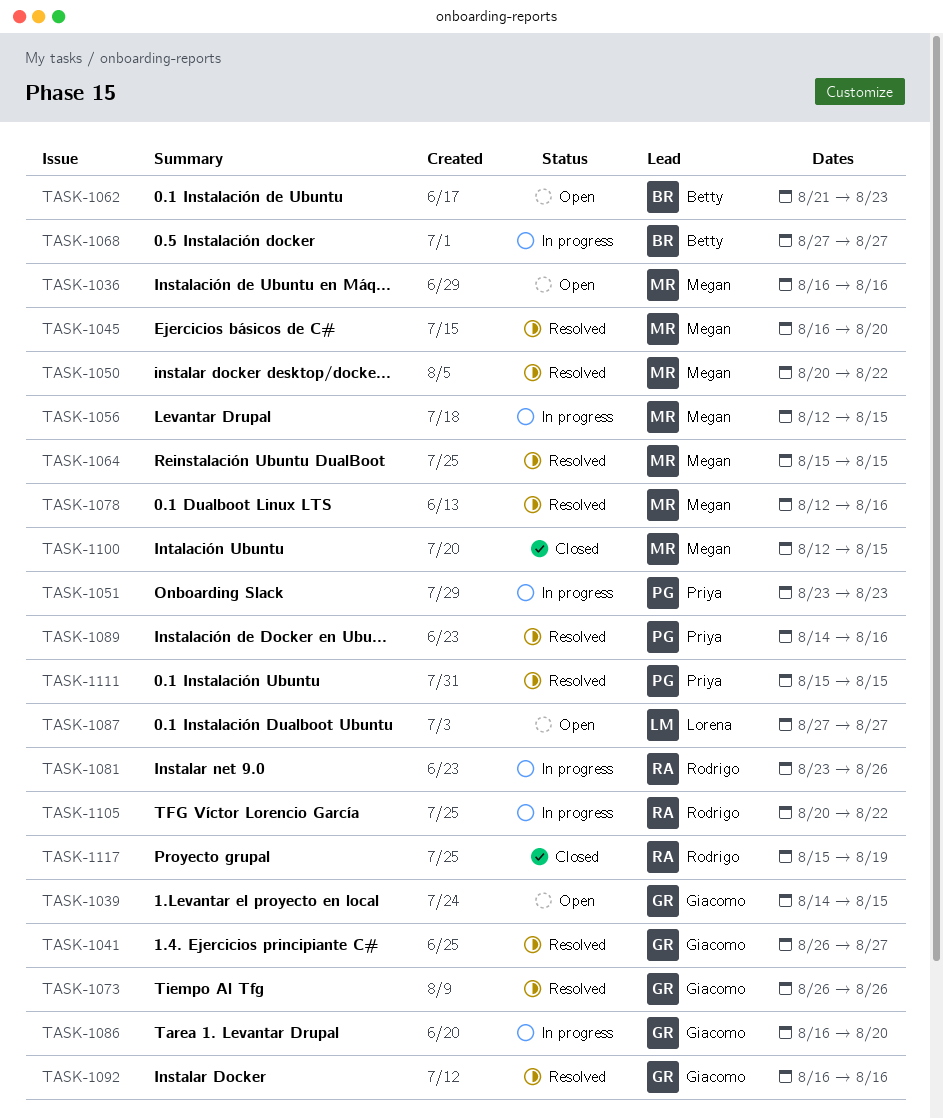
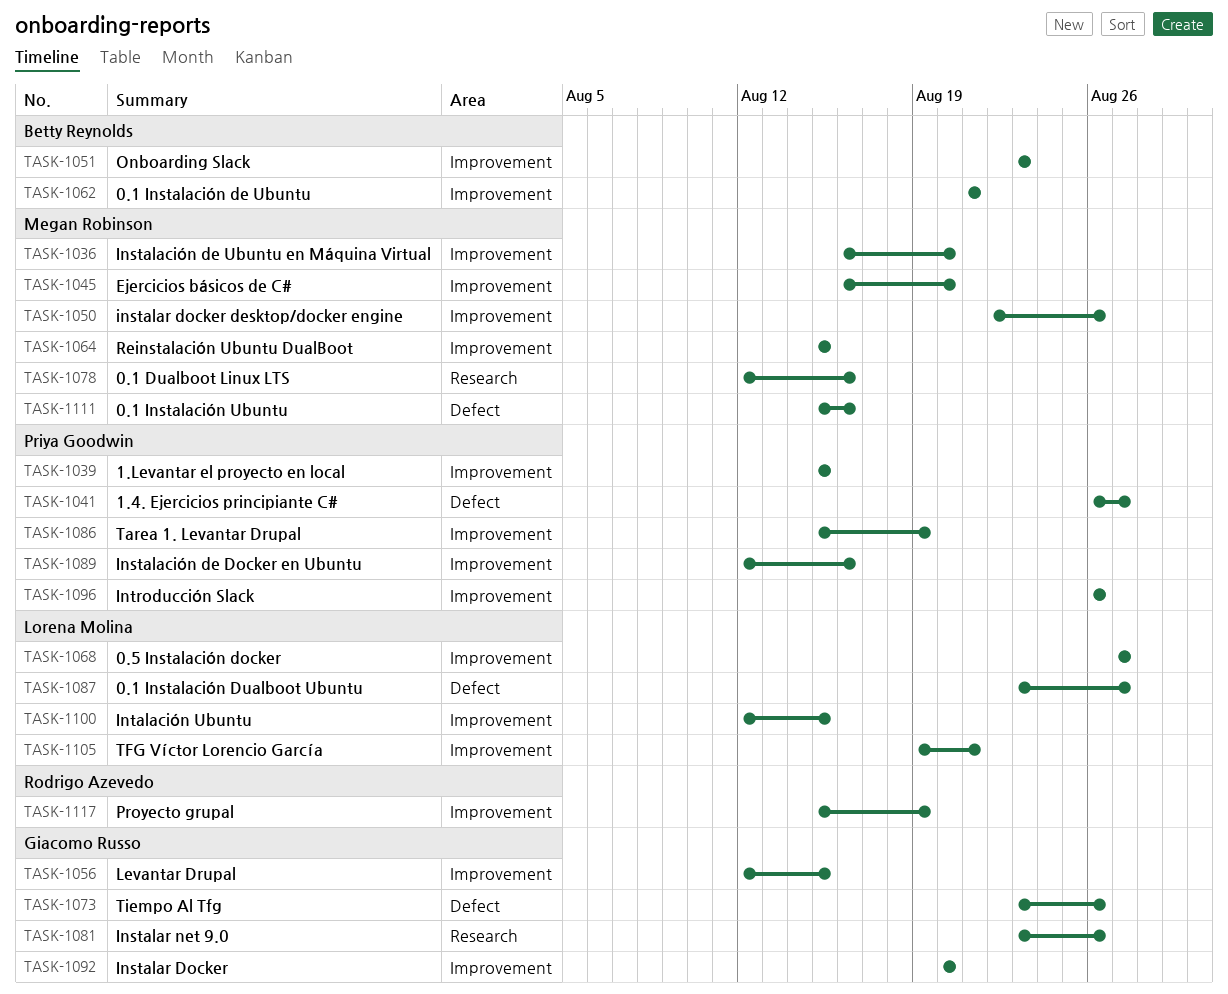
TASK-1036, due: Aug 16 -> Aug 20
TASK-1039, owner: Giacomo Russo -> Priya Goodwin
TASK-1039, start: Aug 14 -> Aug 15
TASK-1041, owner: Giacomo Russo -> Priya Goodwin
TASK-1050, start: Aug 20 -> Aug 22
TASK-1050, due: Aug 22 -> Aug 26
TASK-1051, owner: Priya Goodwin -> Betty Reynolds
TASK-1056, owner: Megan Robinson -> Giacomo Russo
TASK-1062, due: Aug 23 -> Aug 21
TASK-1068, owner: Betty Reynolds -> Lorena Molina
TASK-1073, start: Aug 26 -> Aug 23
TASK-1081, owner: Rodrigo Azevedo -> Giacomo Russo
TASK-1086, owner: Giacomo Russo -> Priya Goodwin
TASK-1086, start: Aug 16 -> Aug 15
TASK-1086, due: Aug 20 -> Aug 19
TASK-1087, start: Aug 27 -> Aug 23
TASK-1089, start: Aug 14 -> Aug 12
TASK-1092, start: Aug 16 -> Aug 20
TASK-1092, due: Aug 16 -> Aug 20
TASK-1096: none -> present
TASK-1100, owner: Megan Robinson -> Lorena Molina
TASK-1105, owner: Rodrigo Azevedo -> Lorena Molina
TASK-1105, start: Aug 20 -> Aug 19
TASK-1105, due: Aug 22 -> Aug 21
TASK-1111, owner: Priya Goodwin -> Megan Robinson
TASK-1111, due: Aug 15 -> Aug 16

